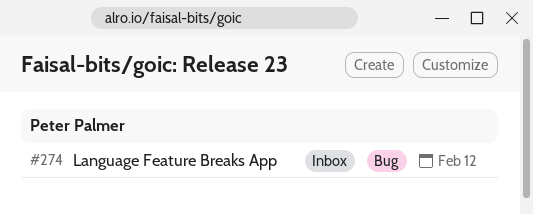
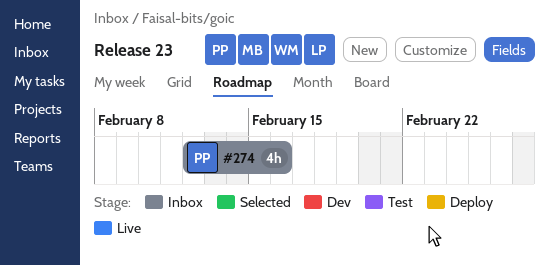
#274, due: Feb 12 -> Feb 16

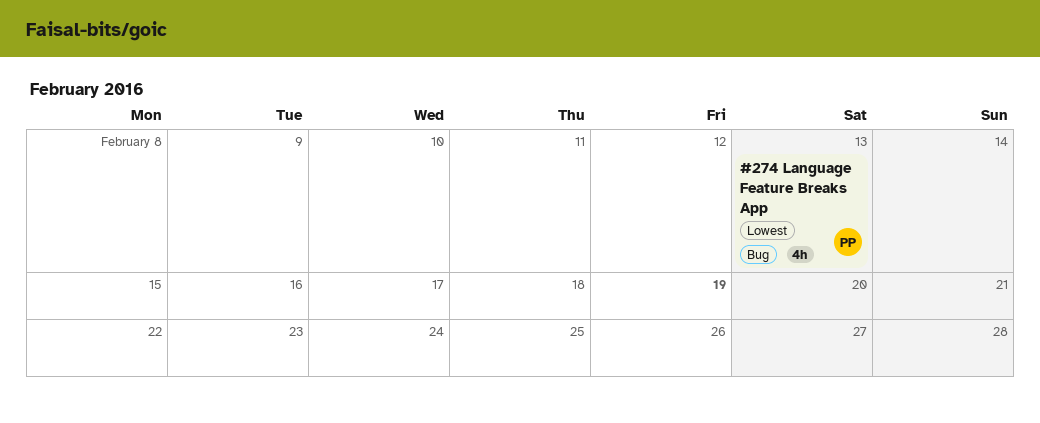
#274, due: Feb 16 -> Feb 13

